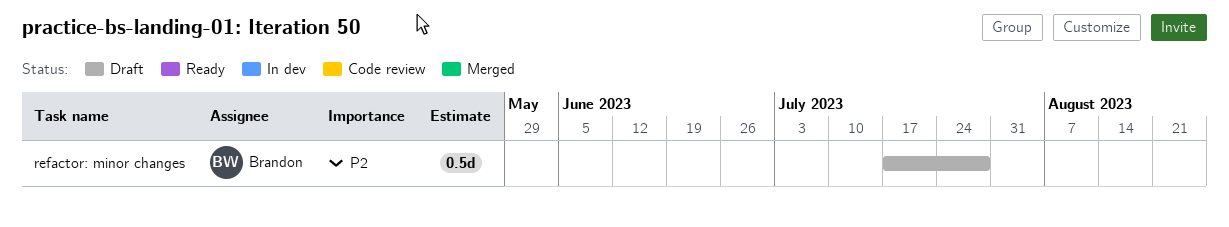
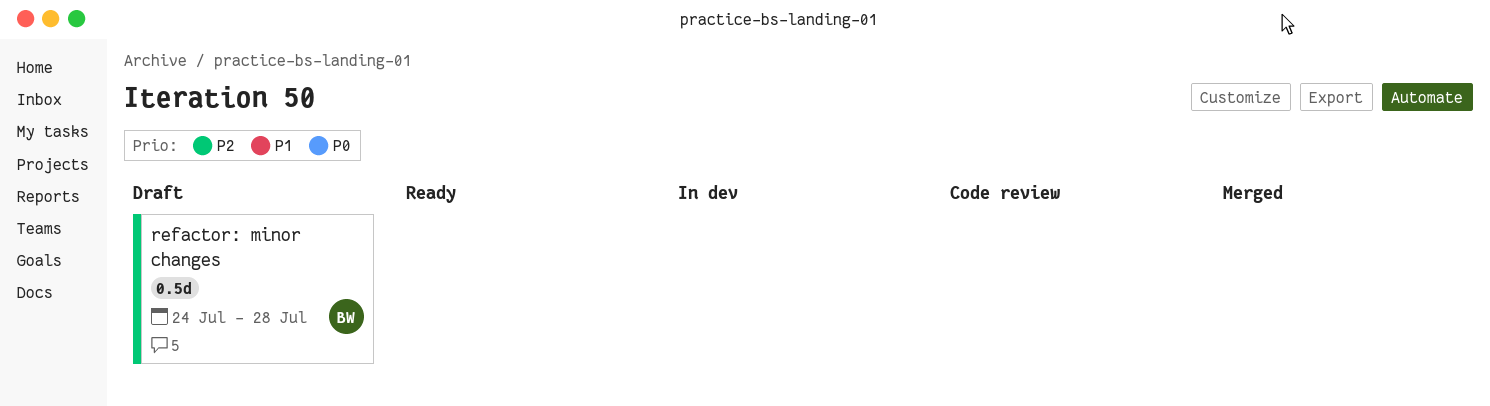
refactor: minor changes, start: Jul 17 -> Jul 24

